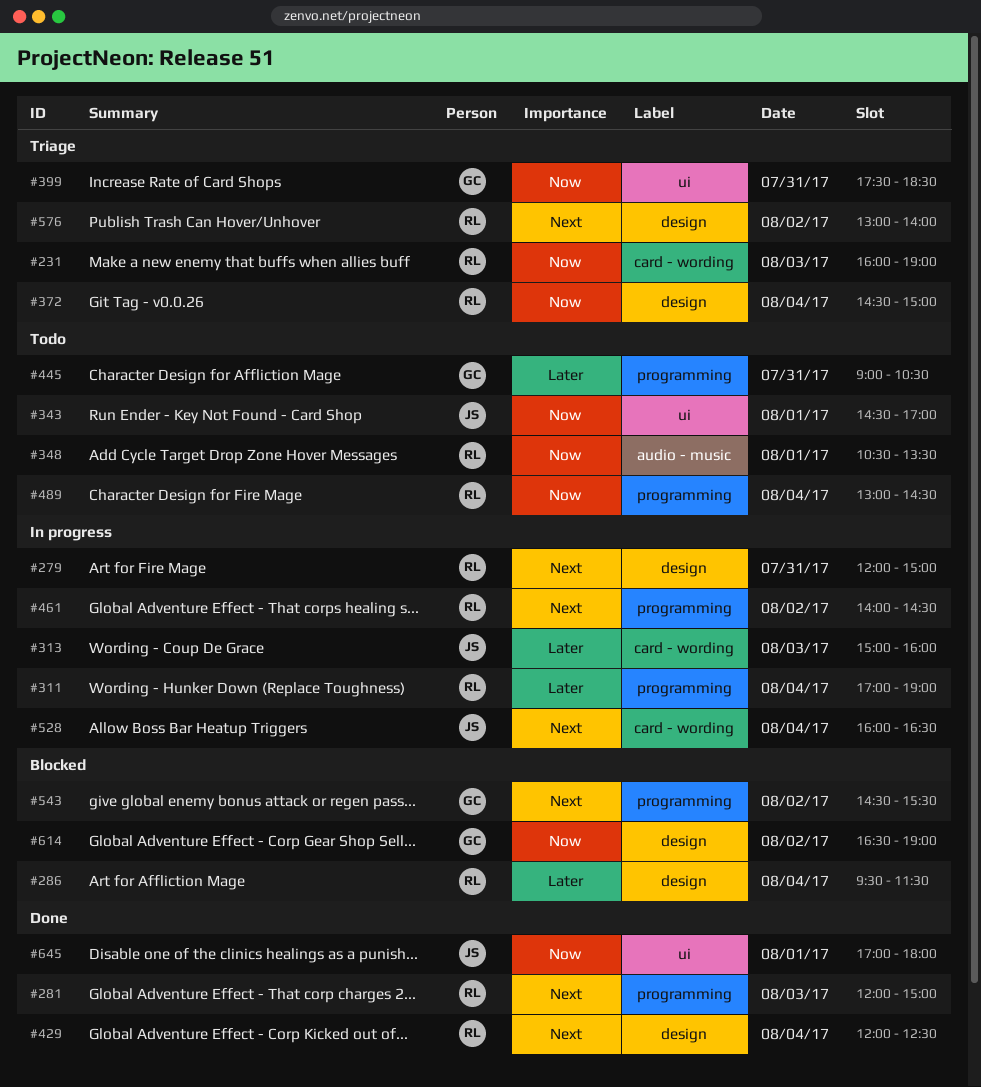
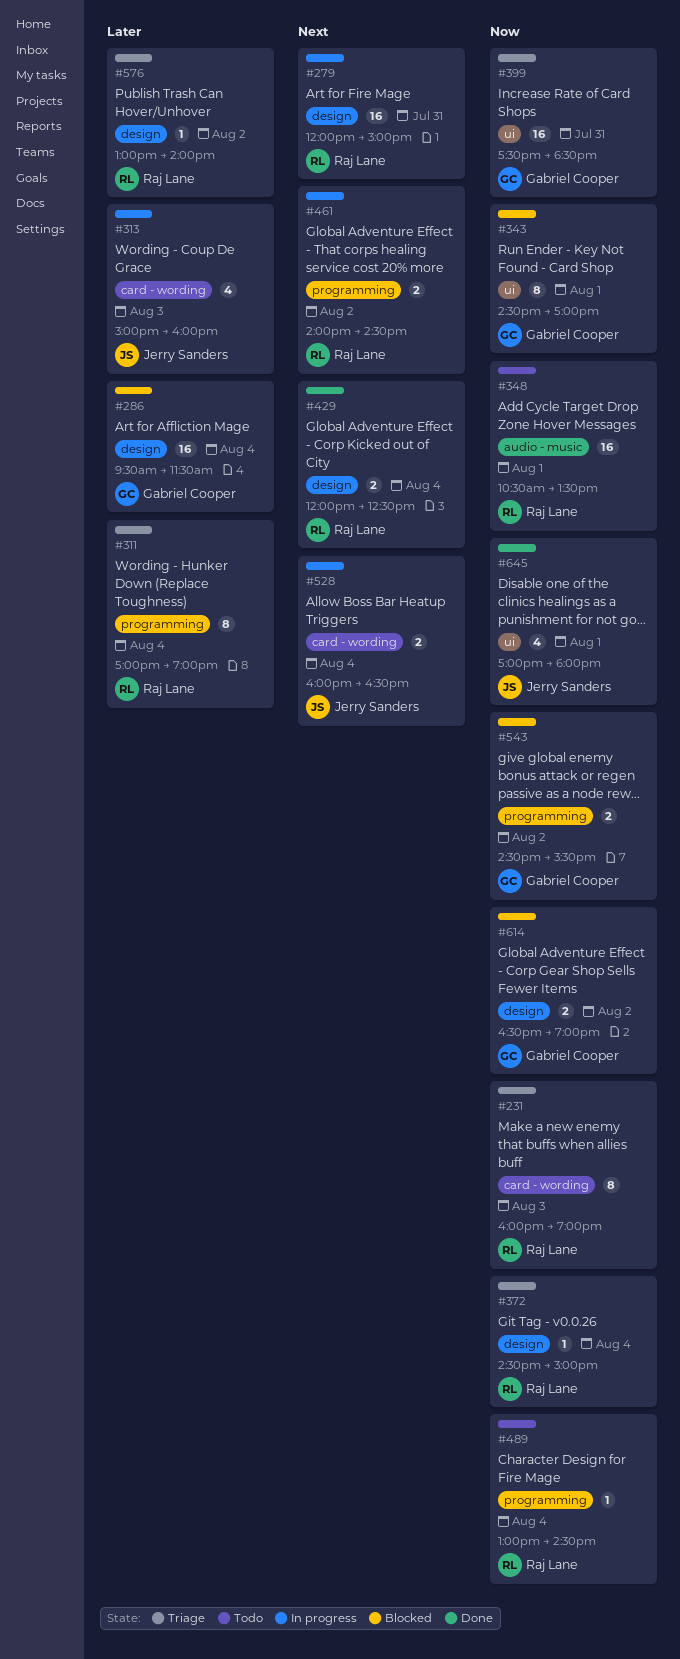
#281: present -> none
#286, owner: Raj Lane -> Gabriel Cooper
#311, status: In progress -> Triage
#343, status: Todo -> Blocked
#343, owner: Jerry Sanders -> Gabriel Cooper
#445: present -> none
#543, priority: Next -> Now
#576, priority: Next -> Later

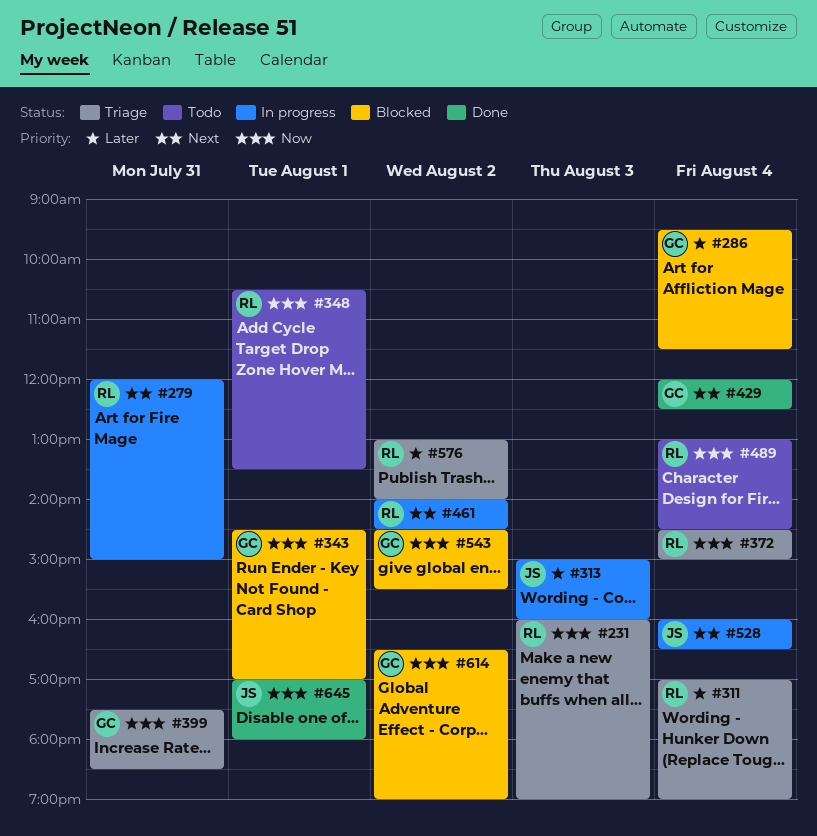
#429, owner: Raj Lane -> Gabriel Cooper

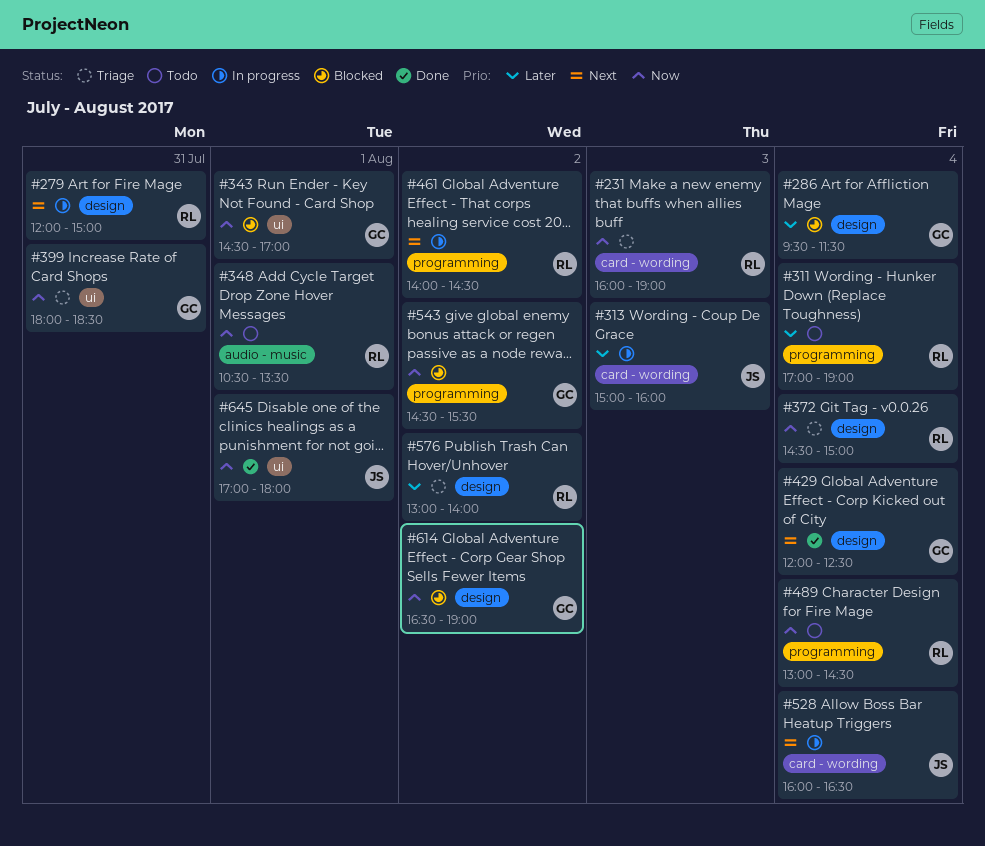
#311, status: Triage -> Todo
#399, begins: 17:30 -> 18:00

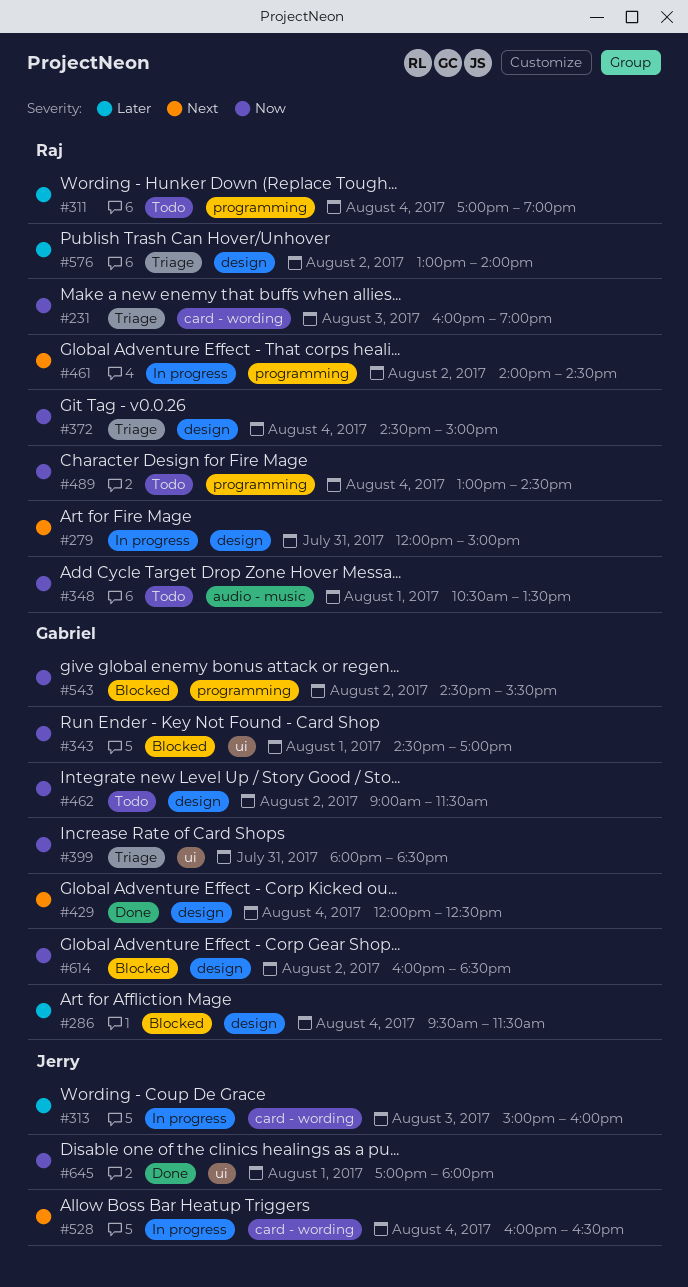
#462: none -> present
#614, begins: 16:30 -> 16:00
#614, ends: 19:00 -> 18:30

